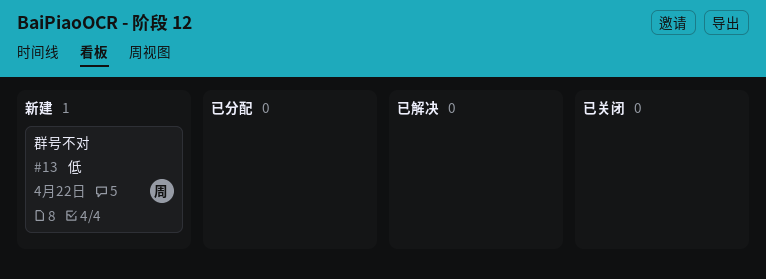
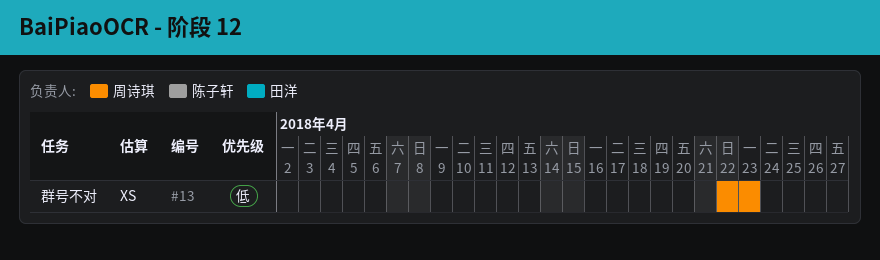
#13, due: Apr 22 -> Apr 23

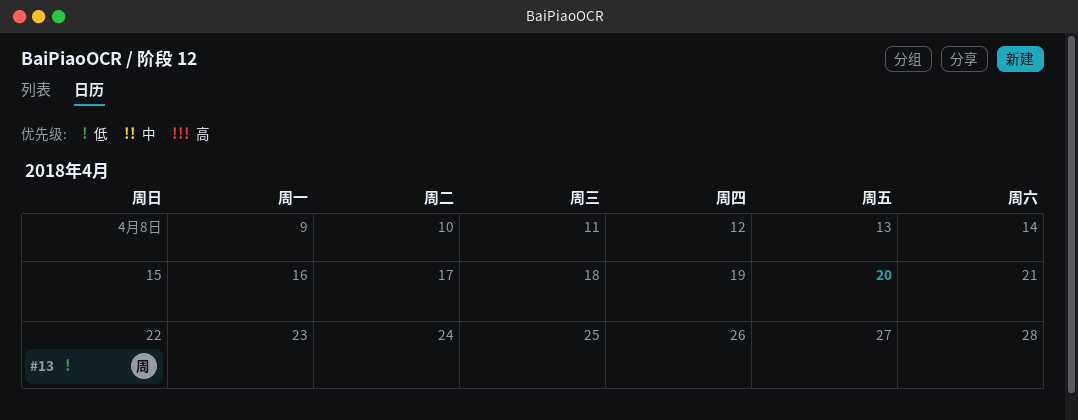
#13, due: Apr 23 -> Apr 22

